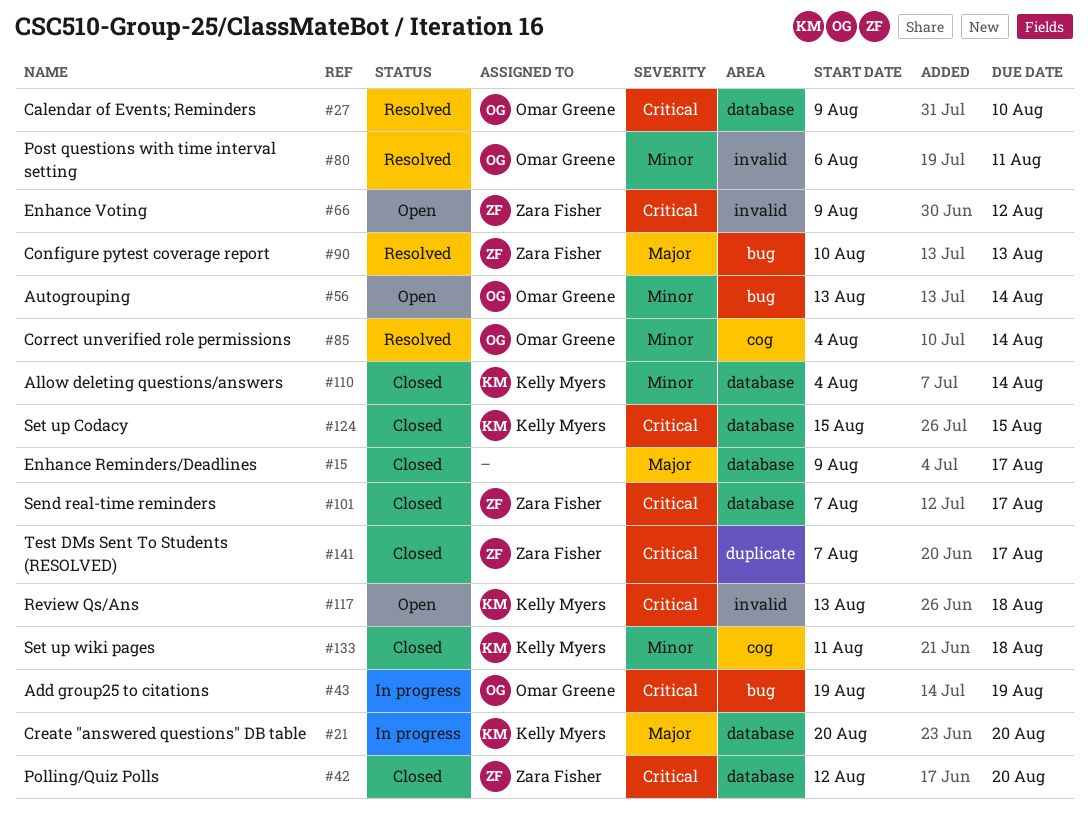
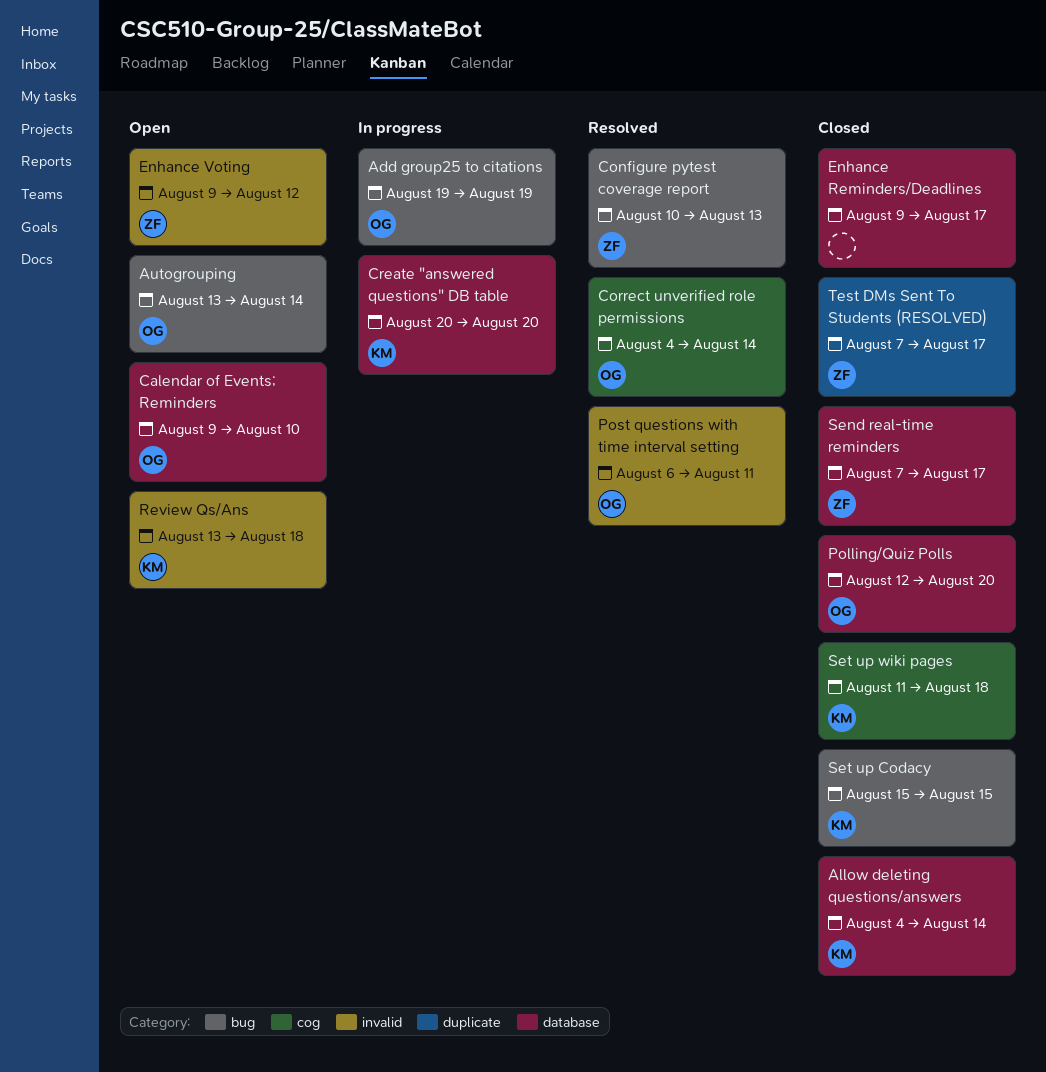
Calendar of Events; Reminders, status: Resolved -> Open
Polling/Quiz Polls, owner: Zara Fisher -> Omar Greene
Set up Codacy, label: database -> bug

